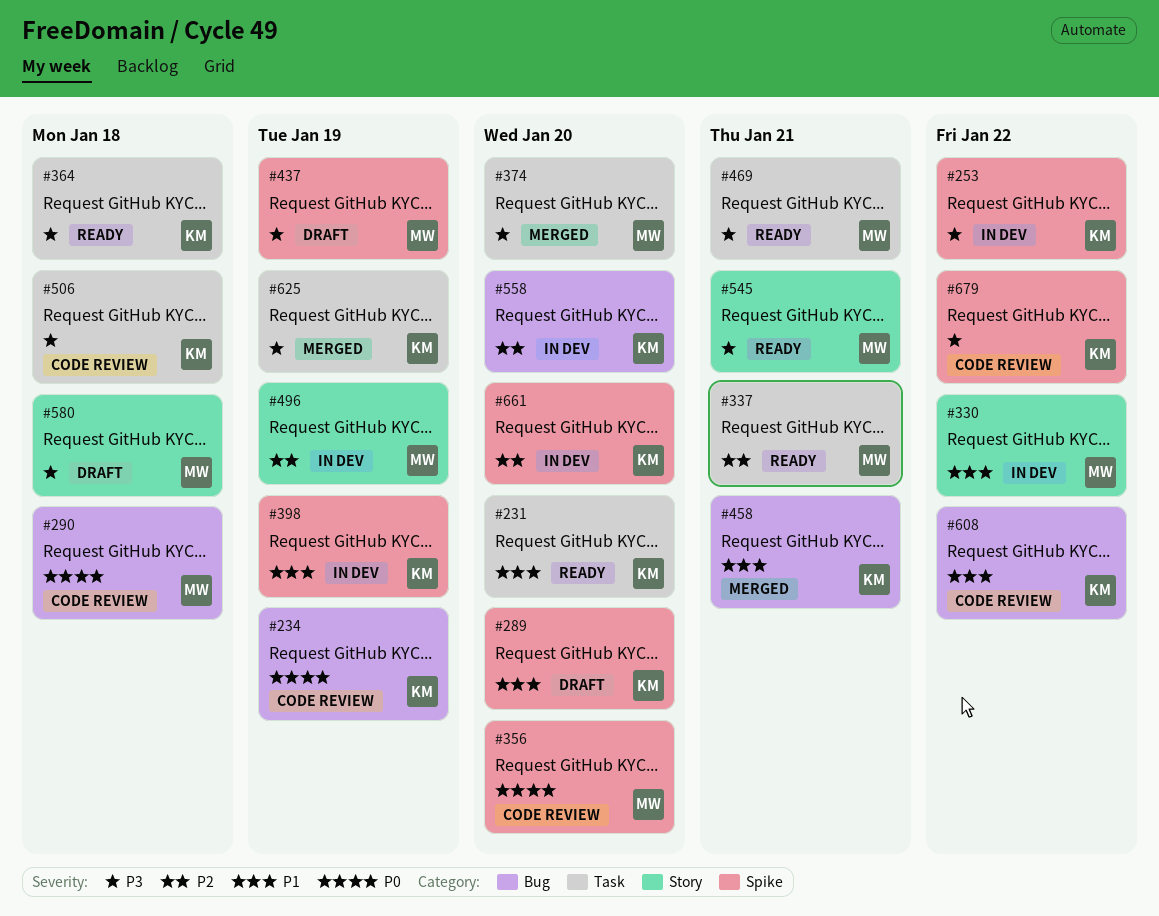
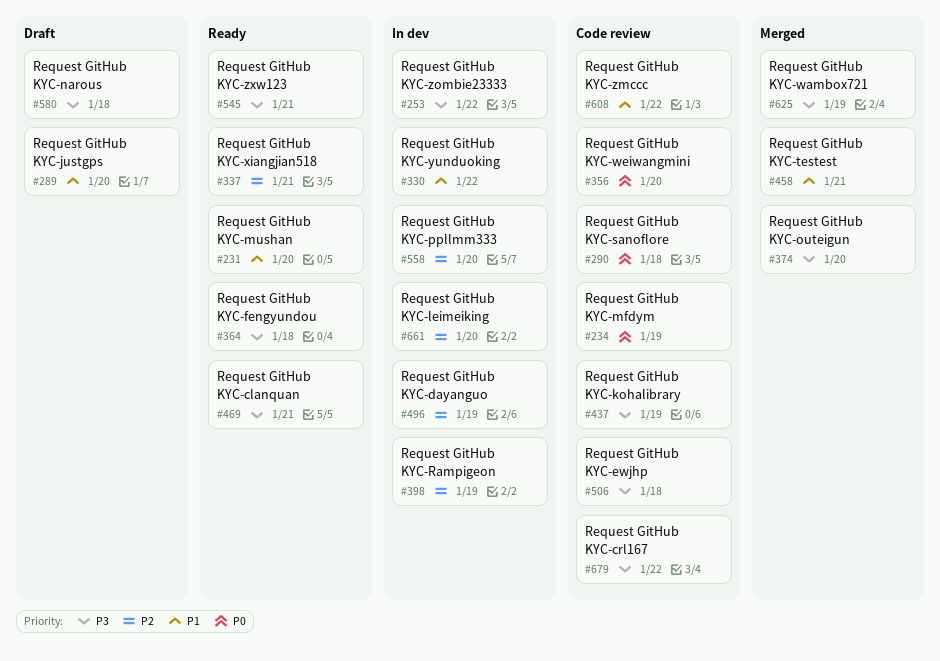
#398, priority: P1 -> P2
#437, status: Draft -> Code review

